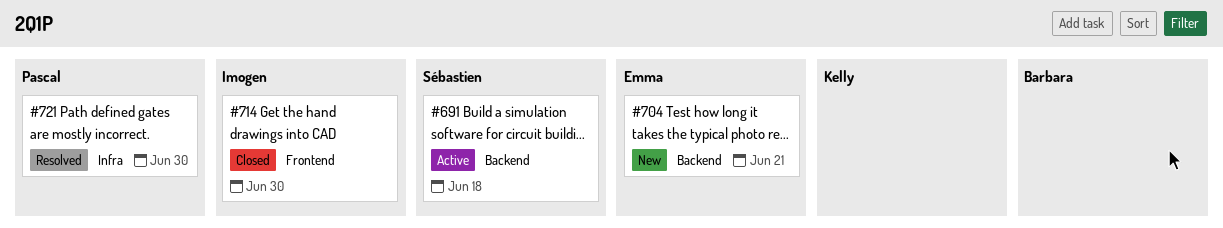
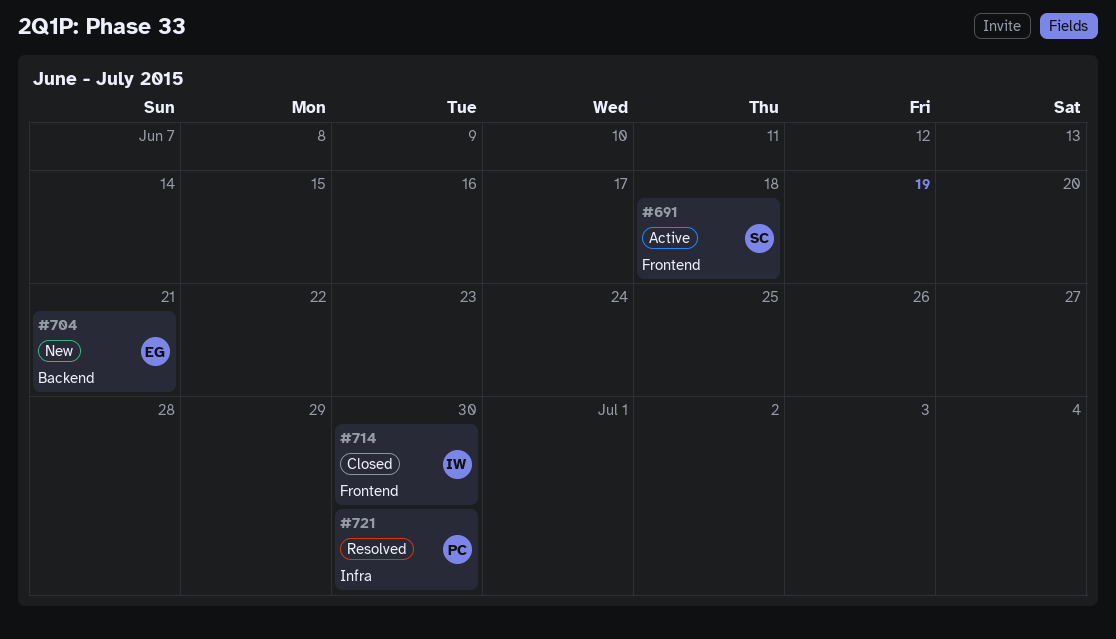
#691, label: Backend -> Frontend

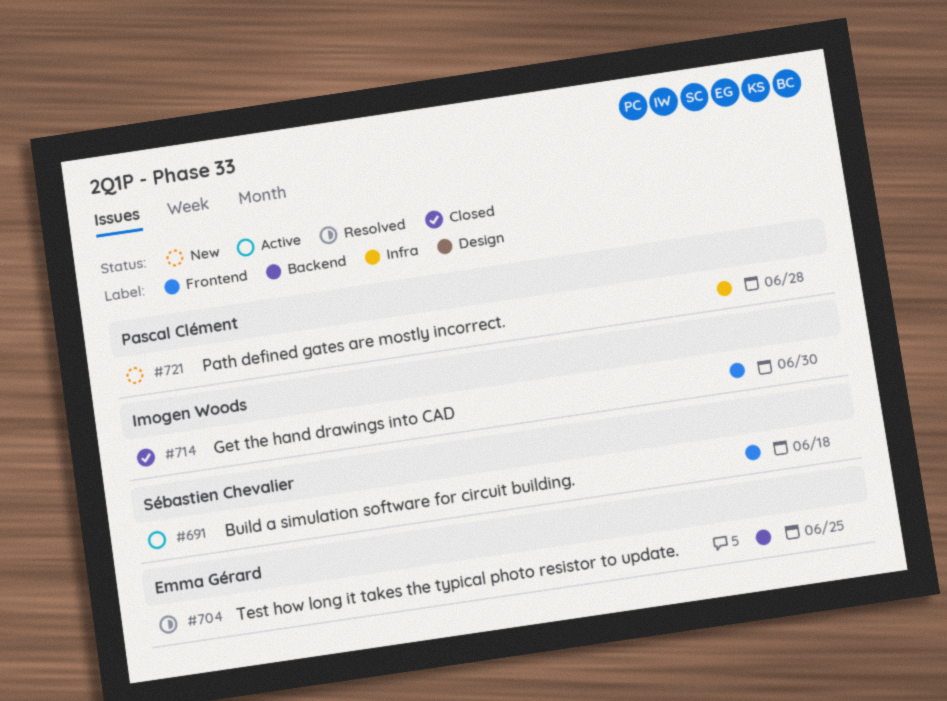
#704, status: New -> Resolved
#704, due: Jun 21 -> Jun 25
#721, status: Resolved -> New
#721, due: Jun 30 -> Jun 28

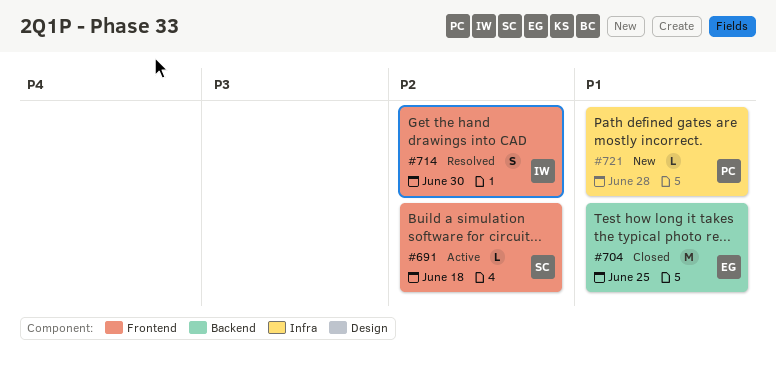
#704, status: Resolved -> Closed
#714, status: Closed -> Resolved

